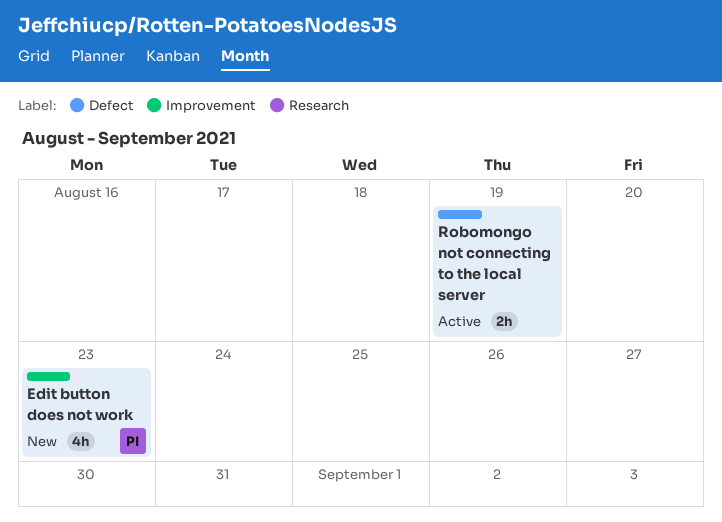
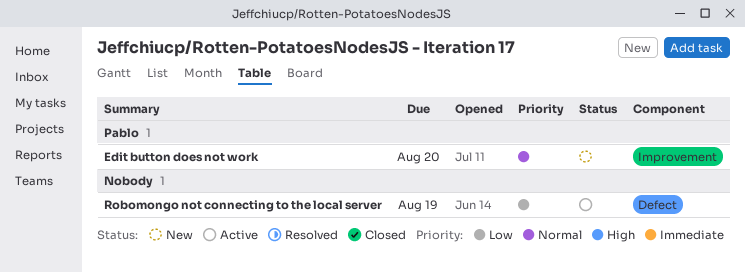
Edit button does not work, due: Aug 23 -> Aug 20

